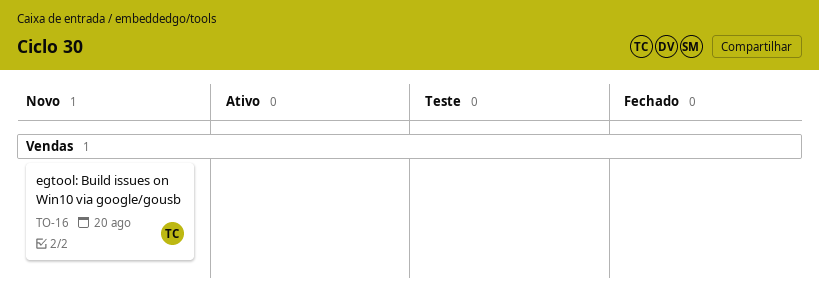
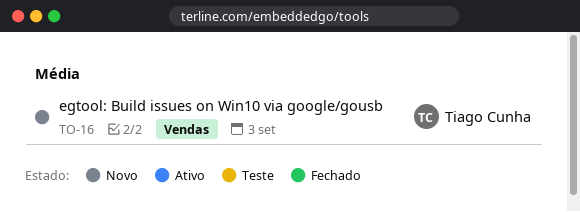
TO-16, due: Aug 20 -> Sep 3

